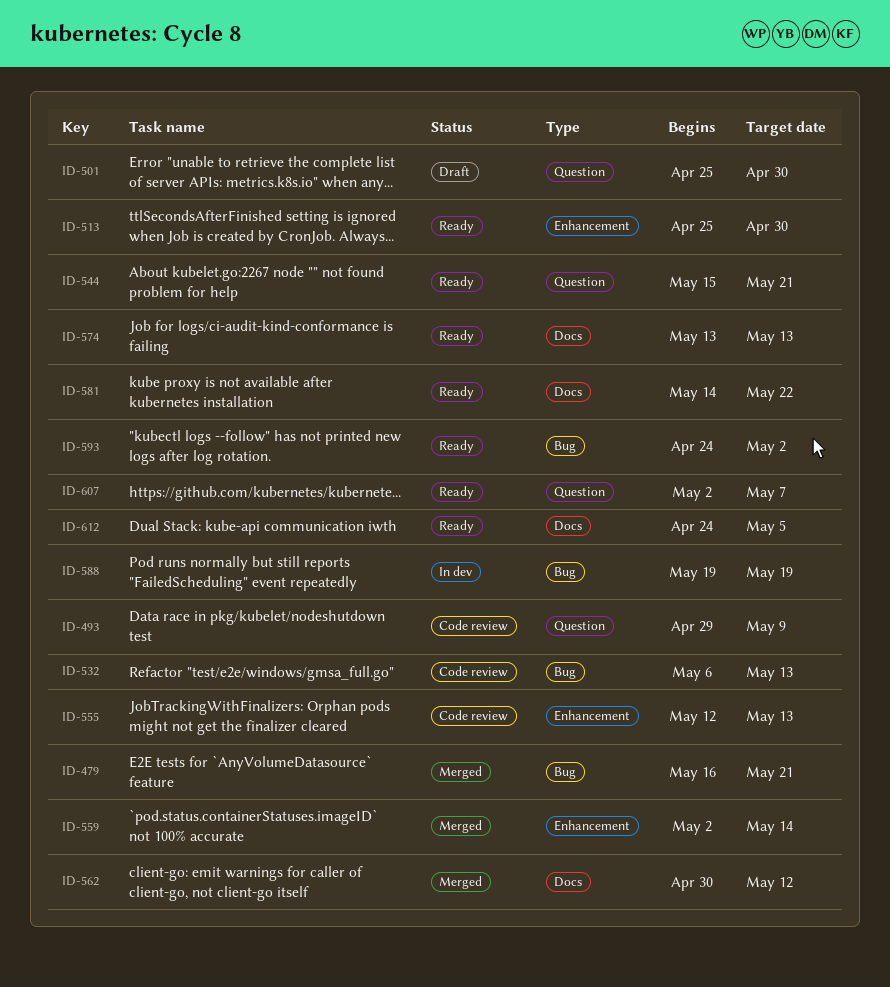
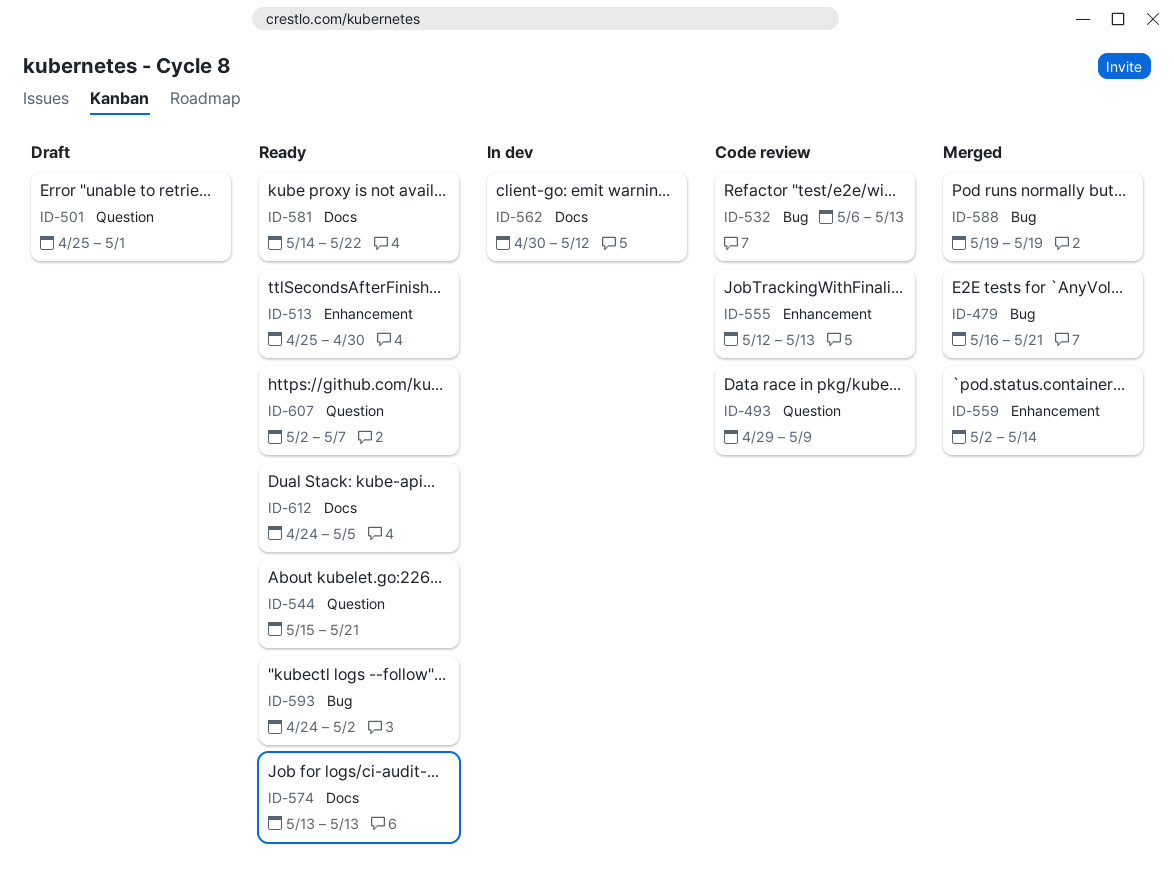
ID-501, due: Apr 30 -> May 1
ID-562, status: Merged -> In dev
ID-588, status: In dev -> Merged

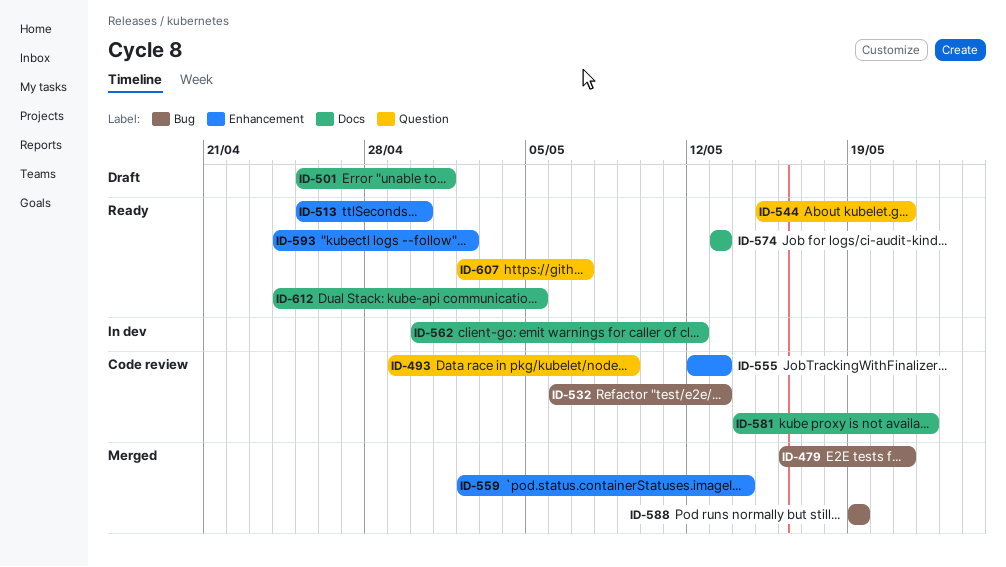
ID-501, label: Question -> Docs
ID-581, status: Ready -> Code review
ID-593, label: Bug -> Enhancement

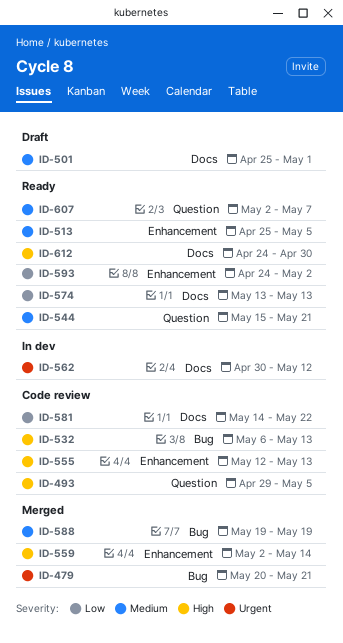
ID-479, start: May 16 -> May 20
ID-493, due: May 9 -> May 5
ID-513, due: Apr 30 -> May 5
ID-612, due: May 5 -> Apr 30

